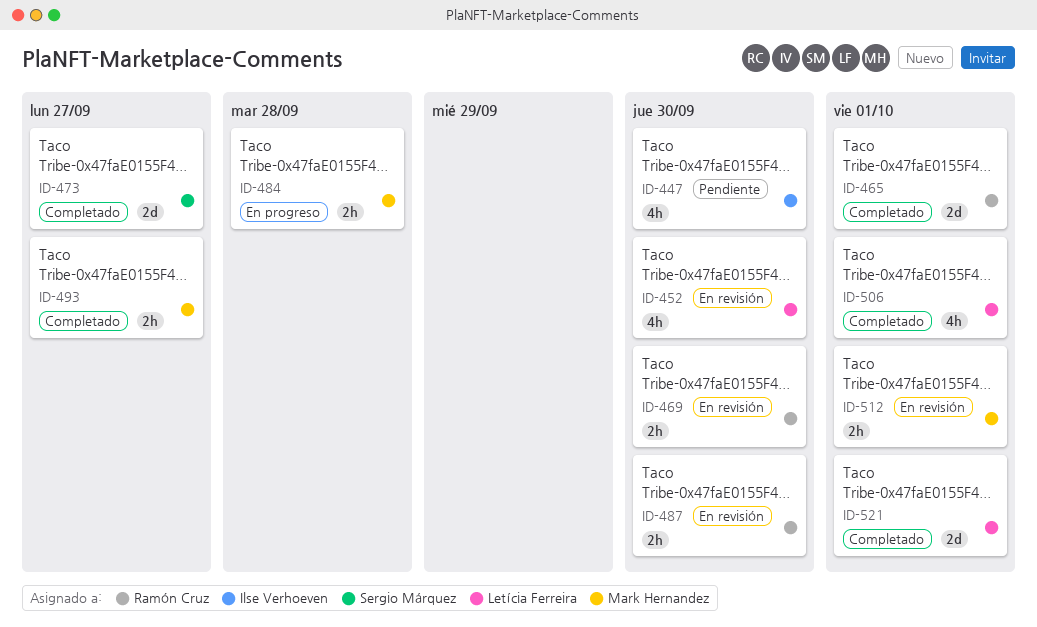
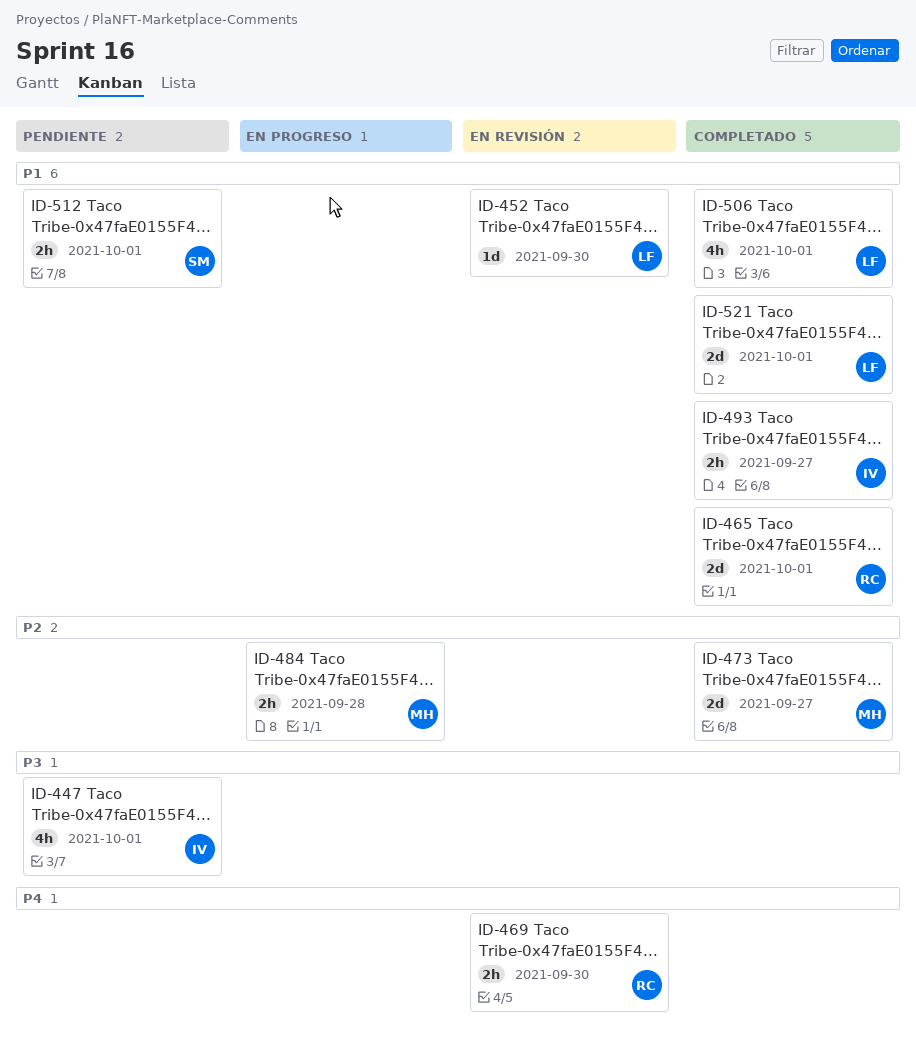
ID-447, due: Sep 30 -> Oct 1
ID-452, estimate: 4h -> 1d
ID-473, owner: Sergio Márquez -> Mark Hernandez
ID-487: present -> none
ID-493, owner: Mark Hernandez -> Ilse Verhoeven
ID-512, status: En revisión -> Pendiente
ID-512, owner: Mark Hernandez -> Sergio Márquez

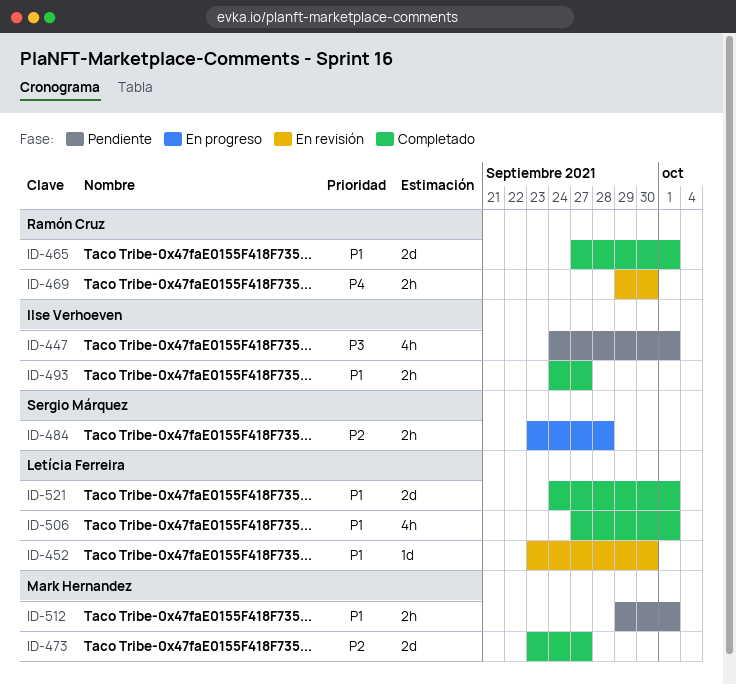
ID-484, owner: Mark Hernandez -> Sergio Márquez
ID-512, owner: Sergio Márquez -> Mark Hernandez

